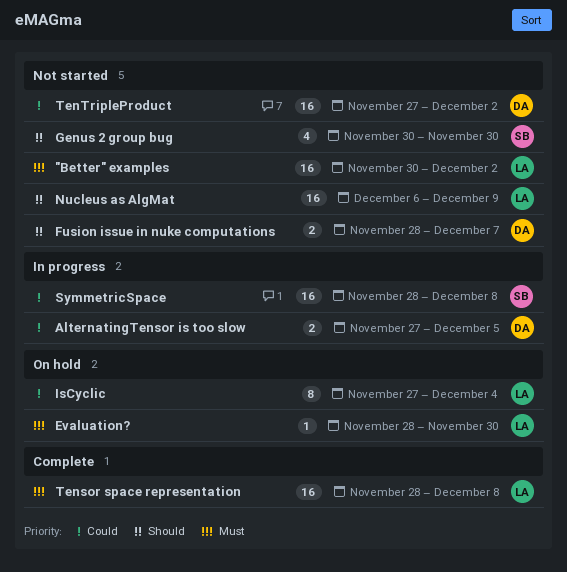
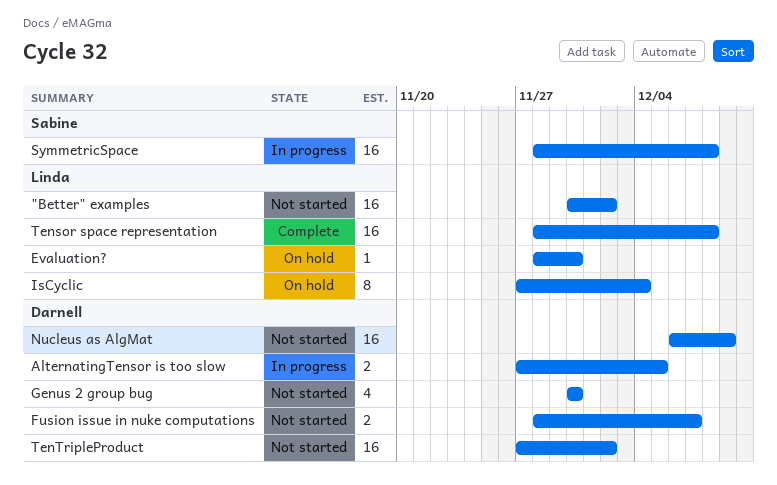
Genus 2 group bug, owner: Sabine -> Darnell
Nucleus as AlgMat, owner: Linda -> Darnell

